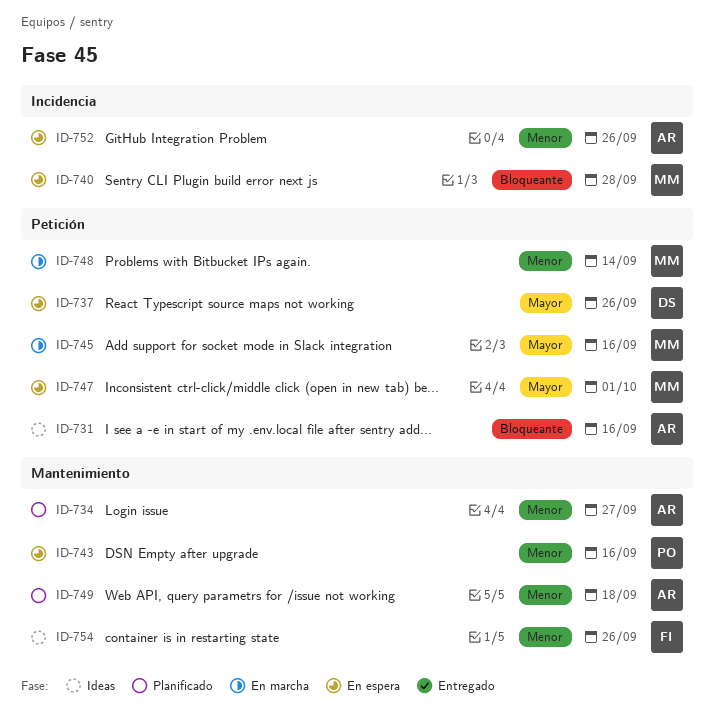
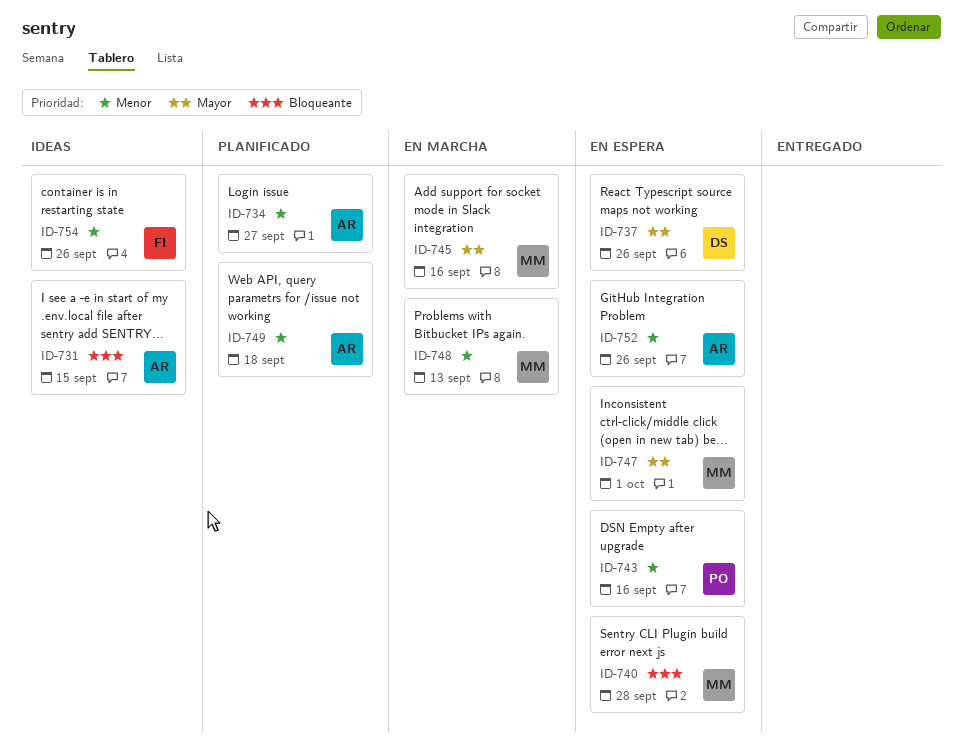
ID-731, due: Sep 16 -> Sep 15
ID-748, due: Sep 14 -> Sep 13

